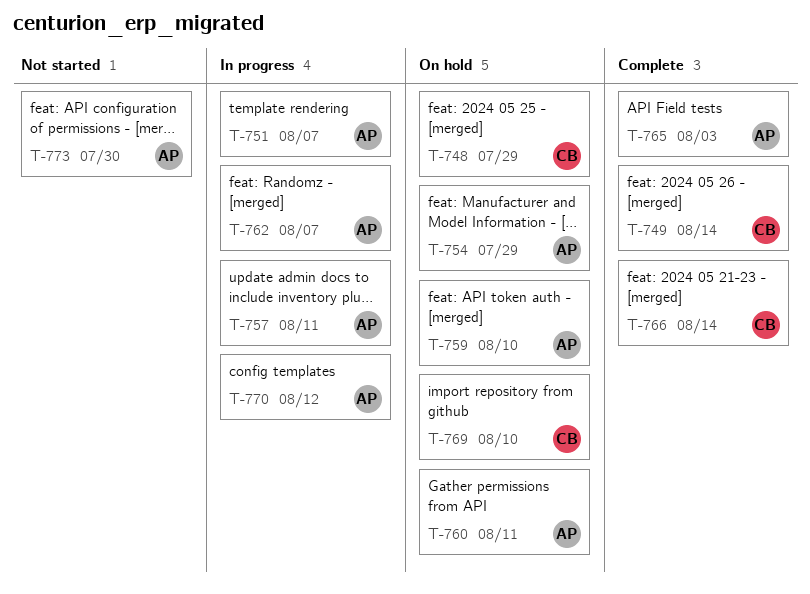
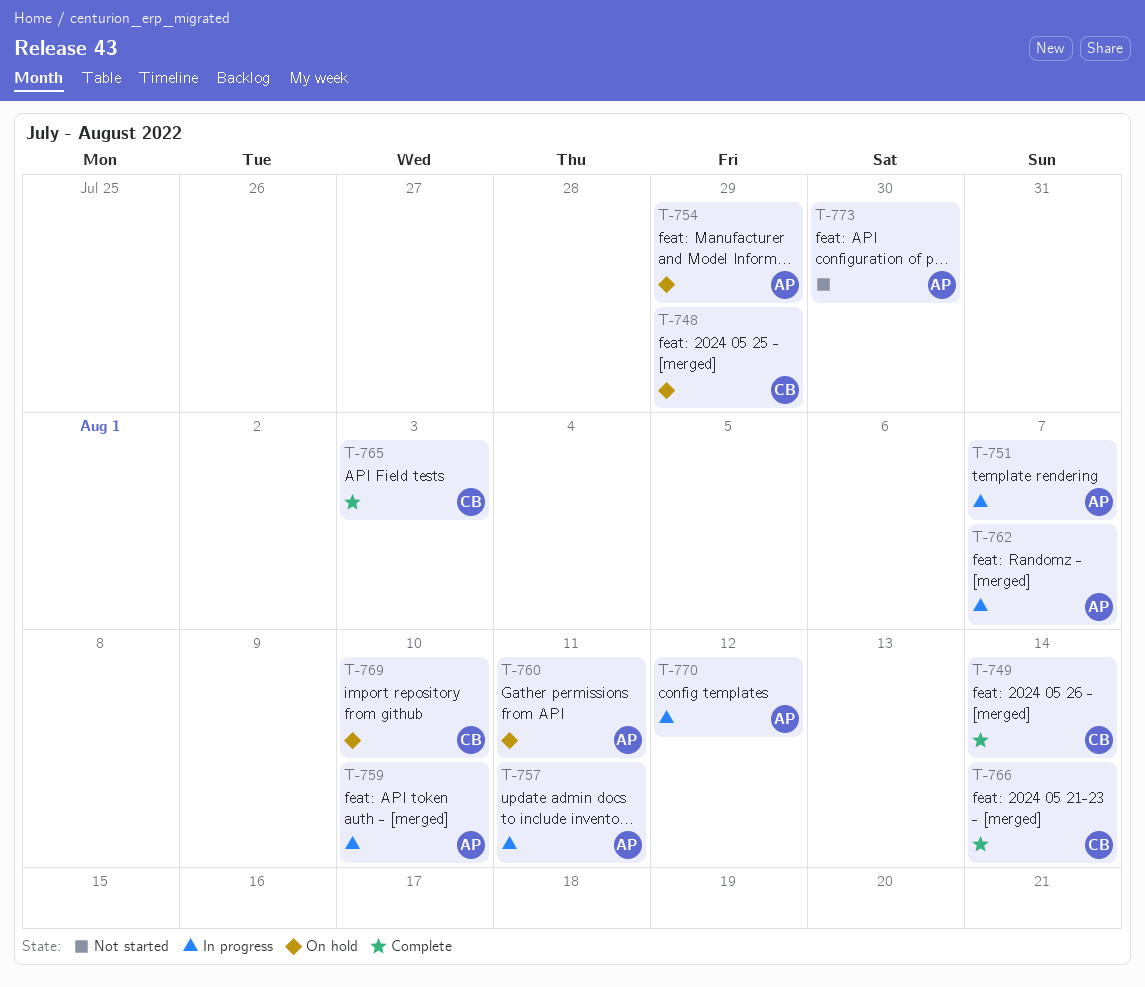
T-759, status: On hold -> In progress
T-765, owner: AP -> CB

